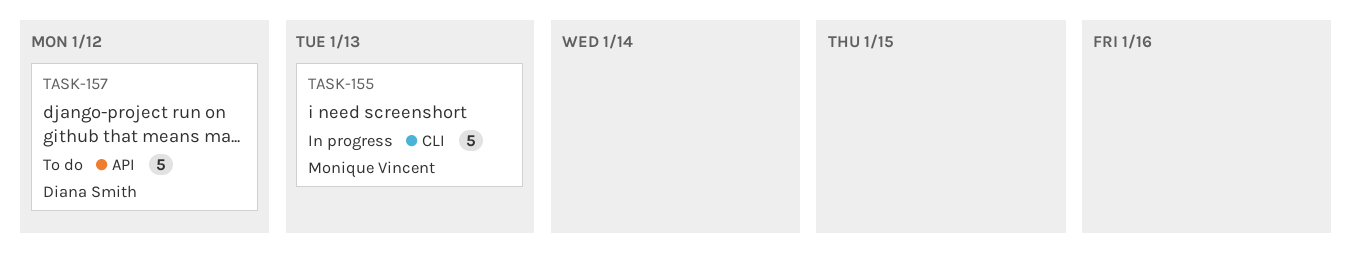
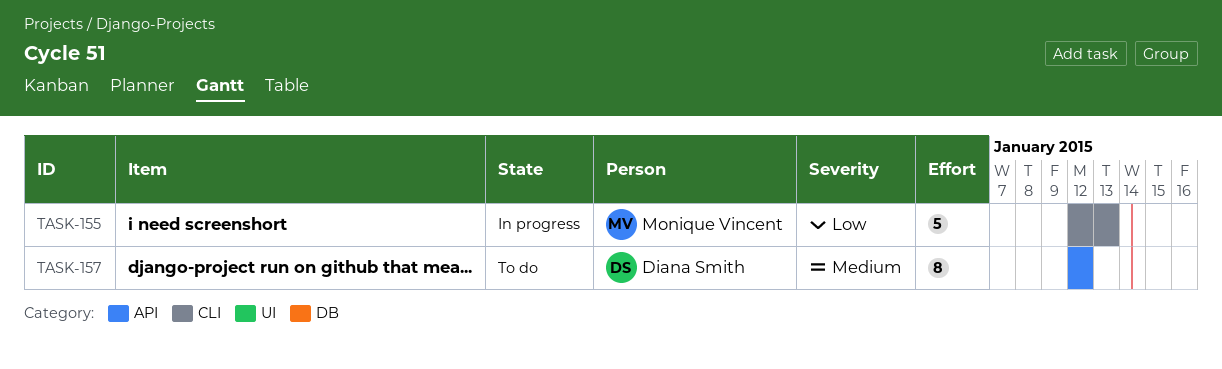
TASK-157, estimate: 5 -> 8

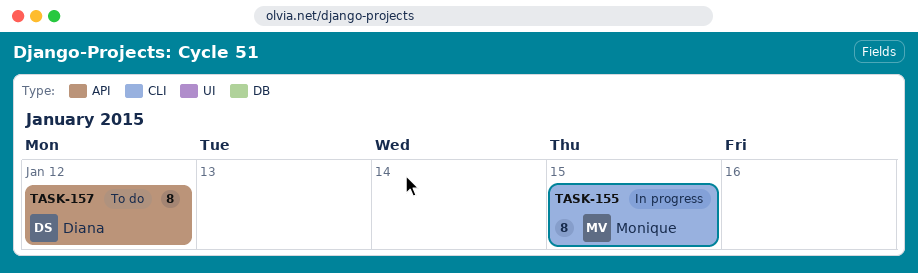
TASK-155, estimate: 5 -> 8
TASK-155, due: Jan 13 -> Jan 15

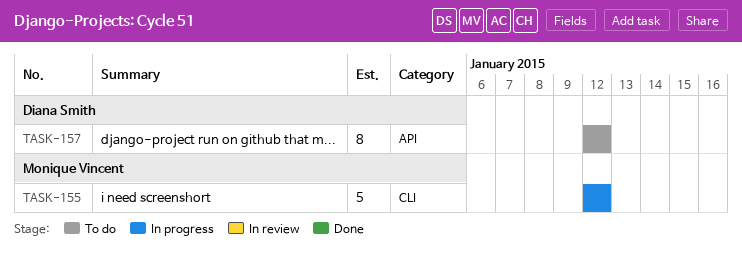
TASK-155, estimate: 8 -> 5
TASK-155, due: Jan 15 -> Jan 12

